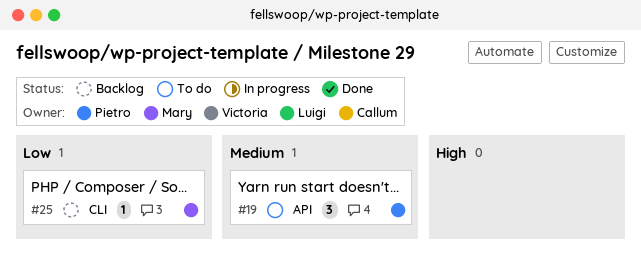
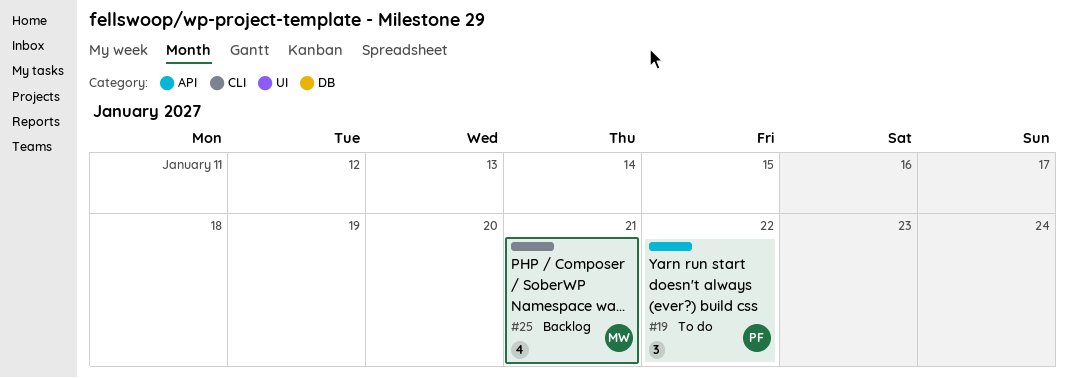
#25, estimate: 1 -> 4

